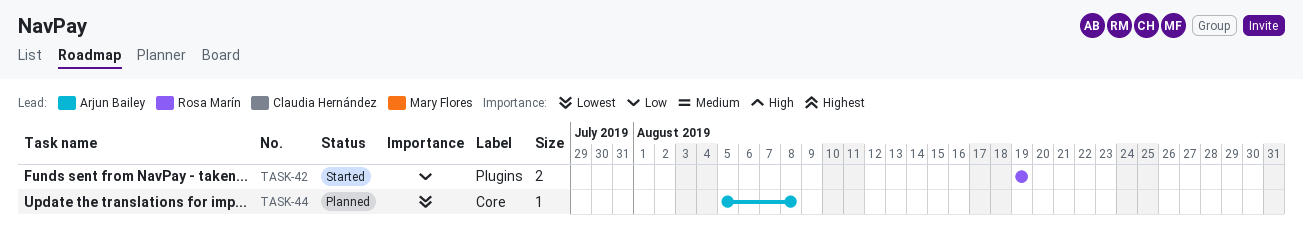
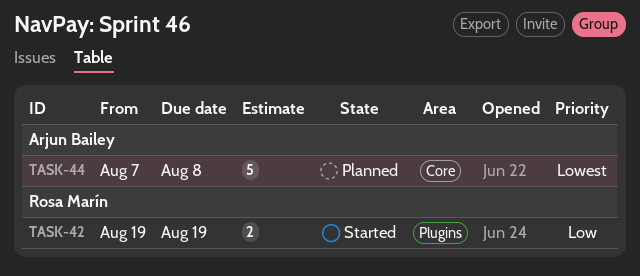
TASK-44, estimate: 1 -> 5
TASK-44, start: Aug 5 -> Aug 7

